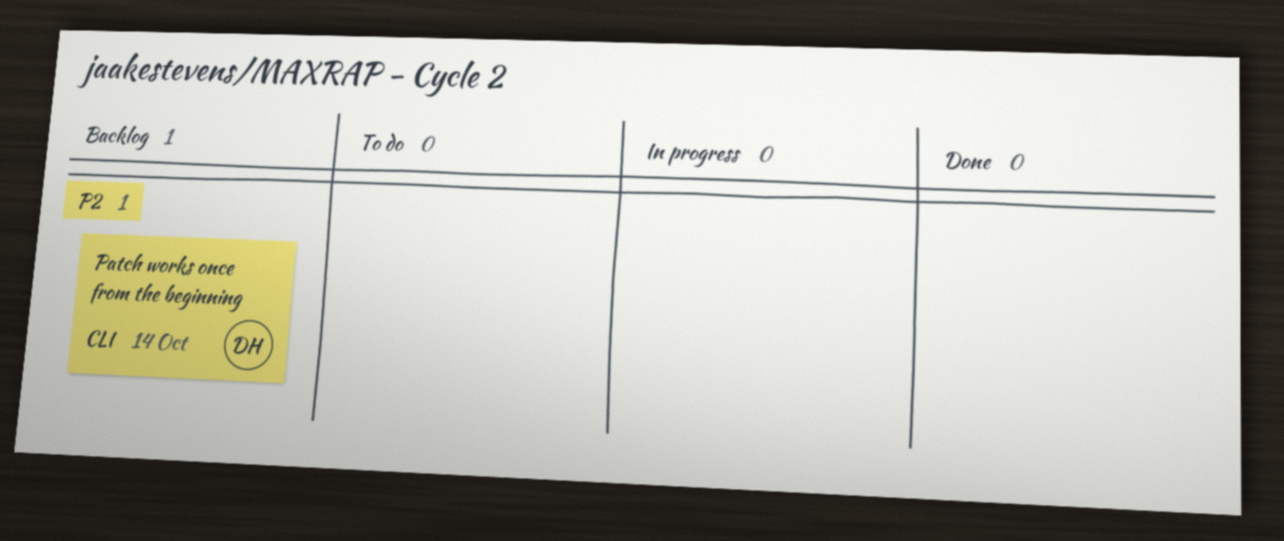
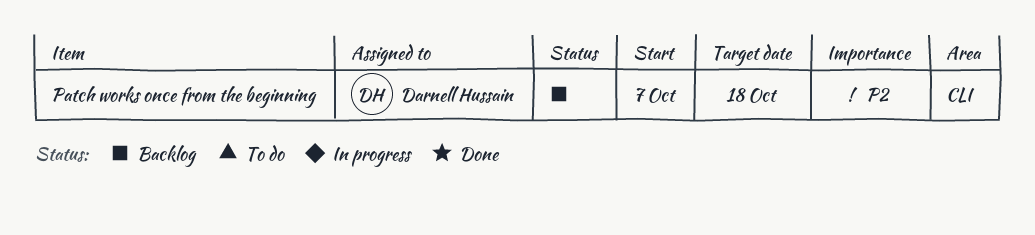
Patch works once from the beginning, due: Oct 14 -> Oct 18

